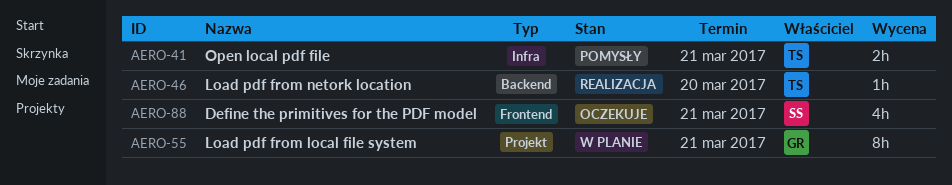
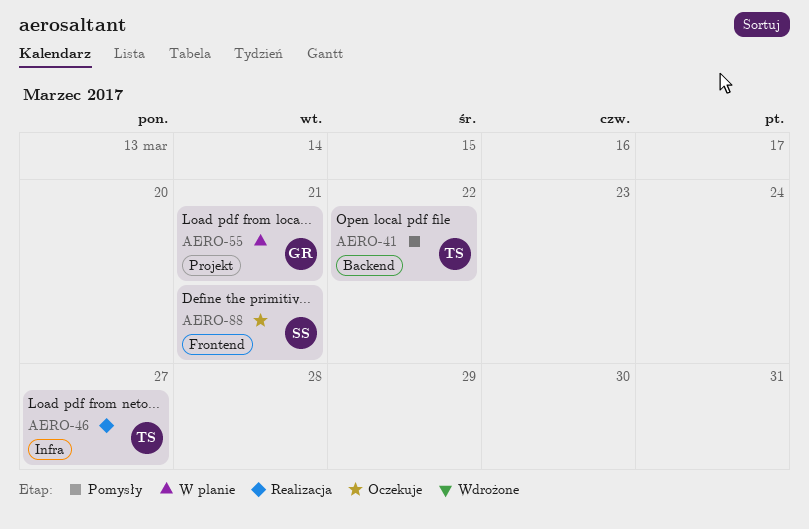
AERO-41, label: Infra -> Backend
AERO-41, due: Mar 21 -> Mar 22
AERO-46, label: Backend -> Infra
AERO-46, due: Mar 20 -> Mar 27

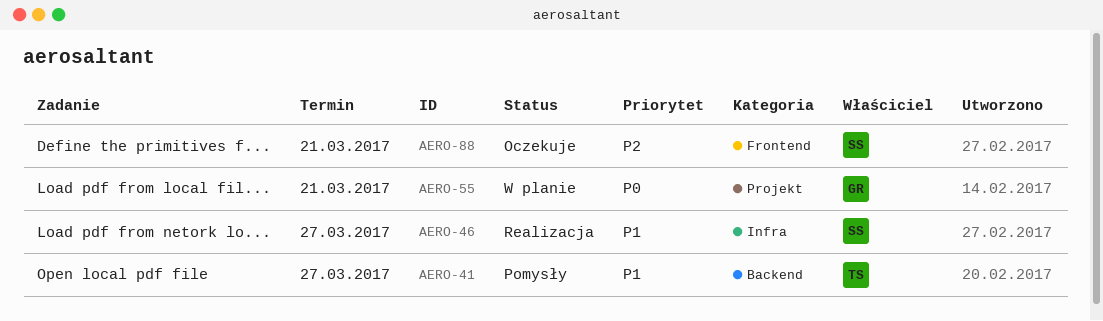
AERO-41, due: Mar 22 -> Mar 27
AERO-46, owner: TS -> SS

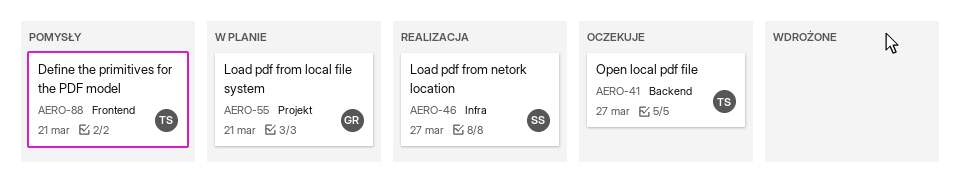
AERO-41, status: Pomysły -> Oczekuje
AERO-88, status: Oczekuje -> Pomysły
AERO-88, owner: SS -> TS

